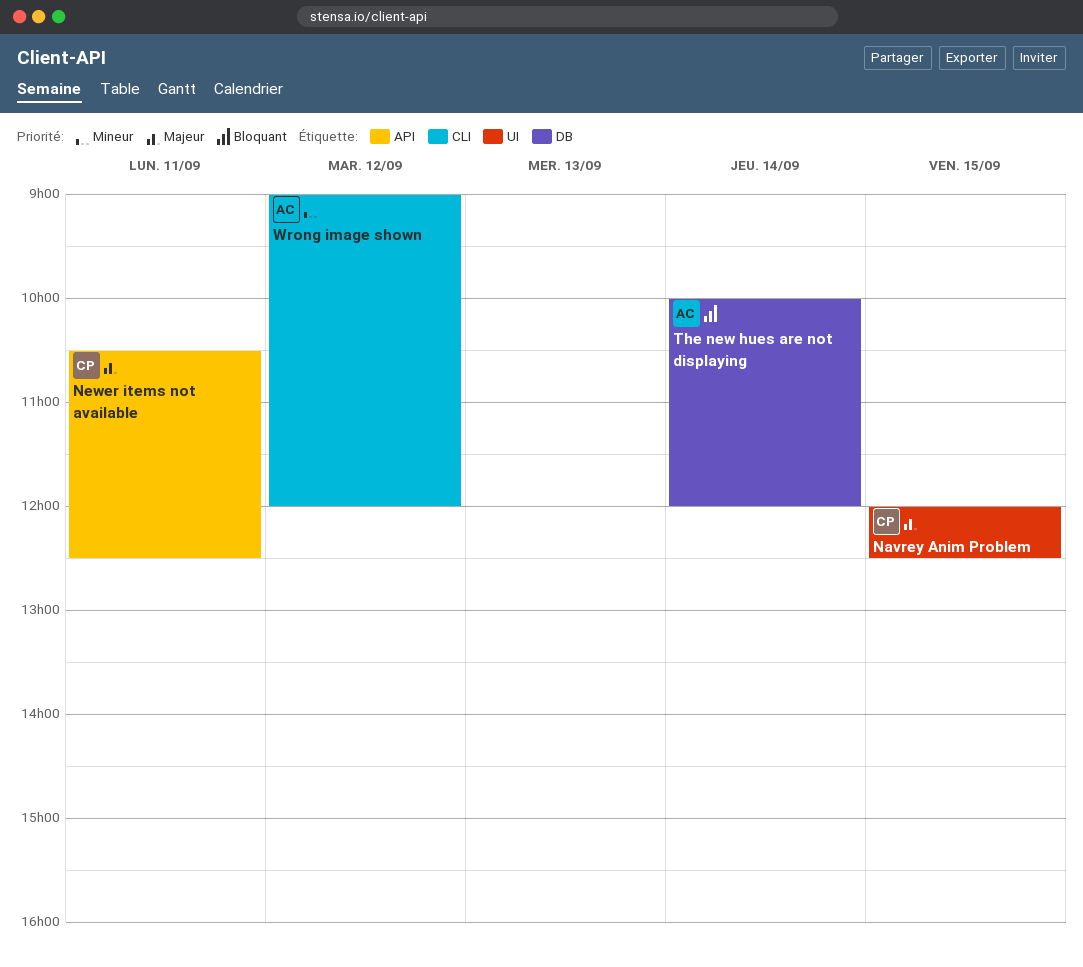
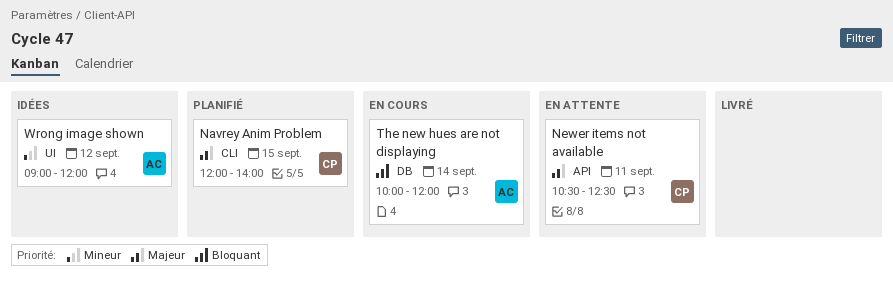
Navrey Anim Problem, label: UI -> CLI
Navrey Anim Problem, ends: 12:30 -> 14:00
Wrong image shown, label: CLI -> UI

